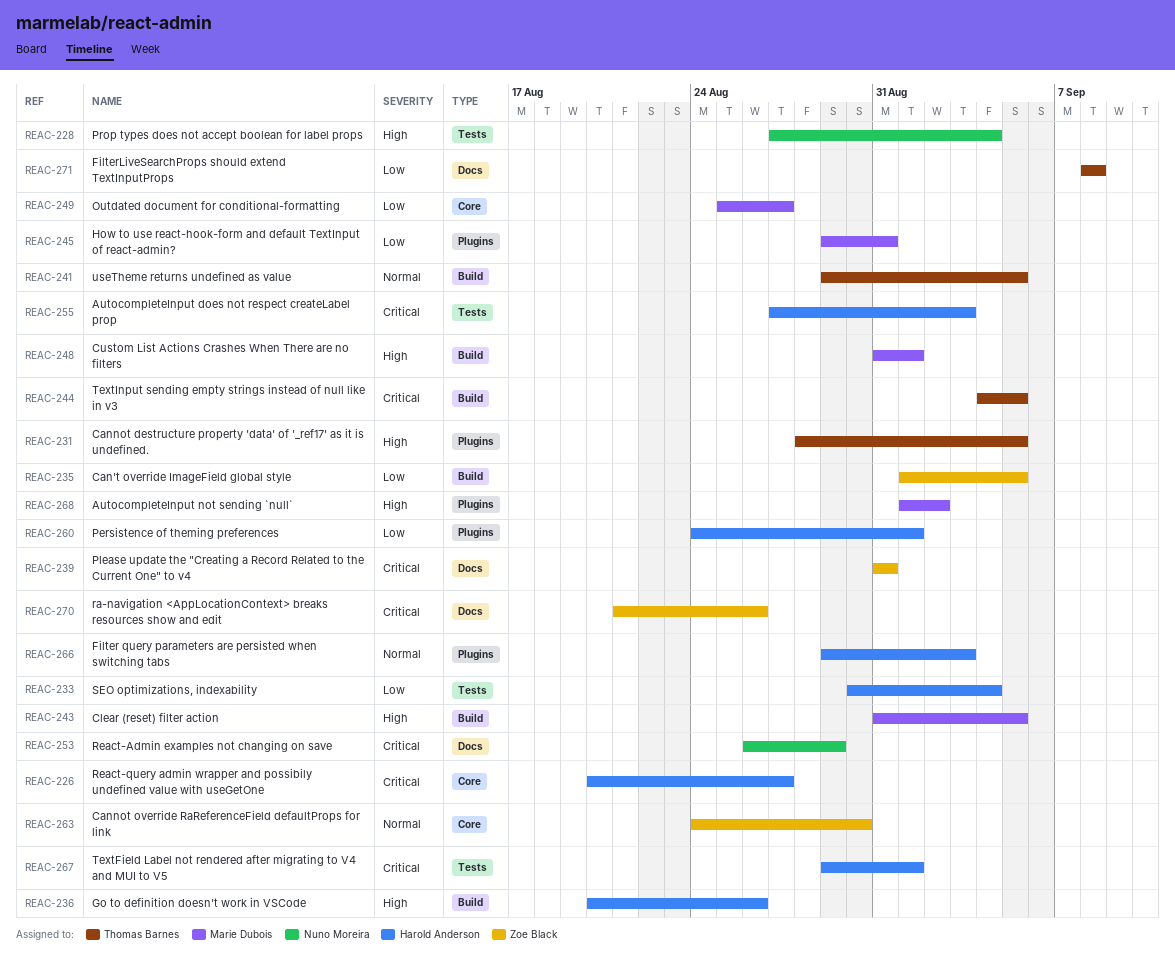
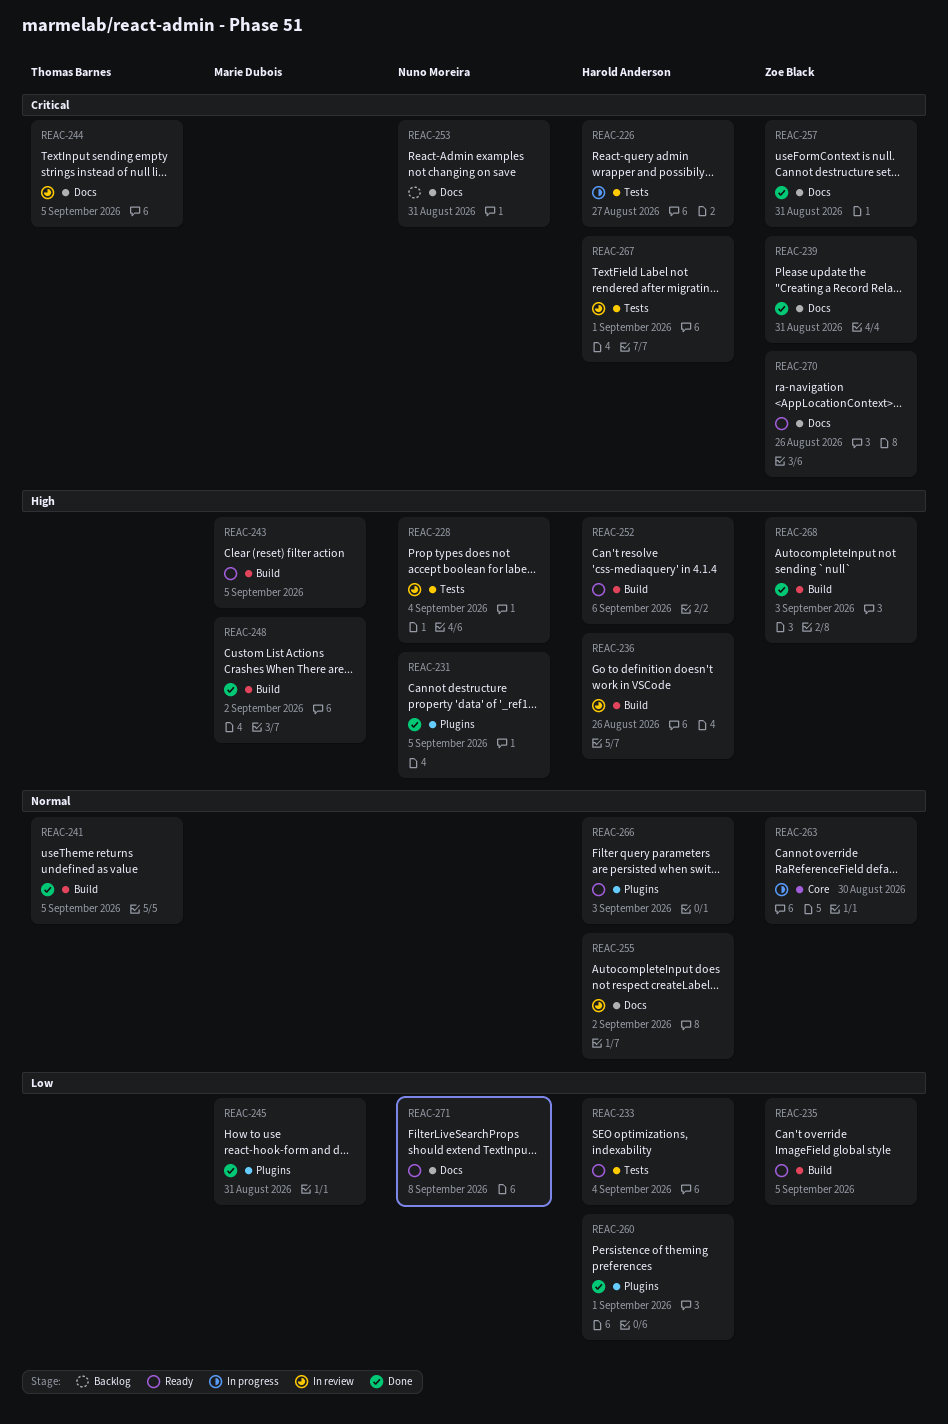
REAC-226, label: Core -> Tests
REAC-231, owner: Thomas Barnes -> Nuno Moreira
REAC-244, label: Build -> Docs
REAC-248, due: Sep 1 -> Sep 2
REAC-249: present -> none
REAC-252: none -> present
REAC-253, due: Aug 29 -> Aug 31
REAC-255, priority: Critical -> Normal
REAC-255, label: Tests -> Docs
REAC-255, due: Sep 3 -> Sep 2
REAC-257: none -> present
REAC-268, owner: Marie Dubois -> Zoe Black
REAC-268, label: Plugins -> Build
REAC-268, due: Sep 2 -> Sep 3
REAC-271, owner: Thomas Barnes -> Nuno Moreira

